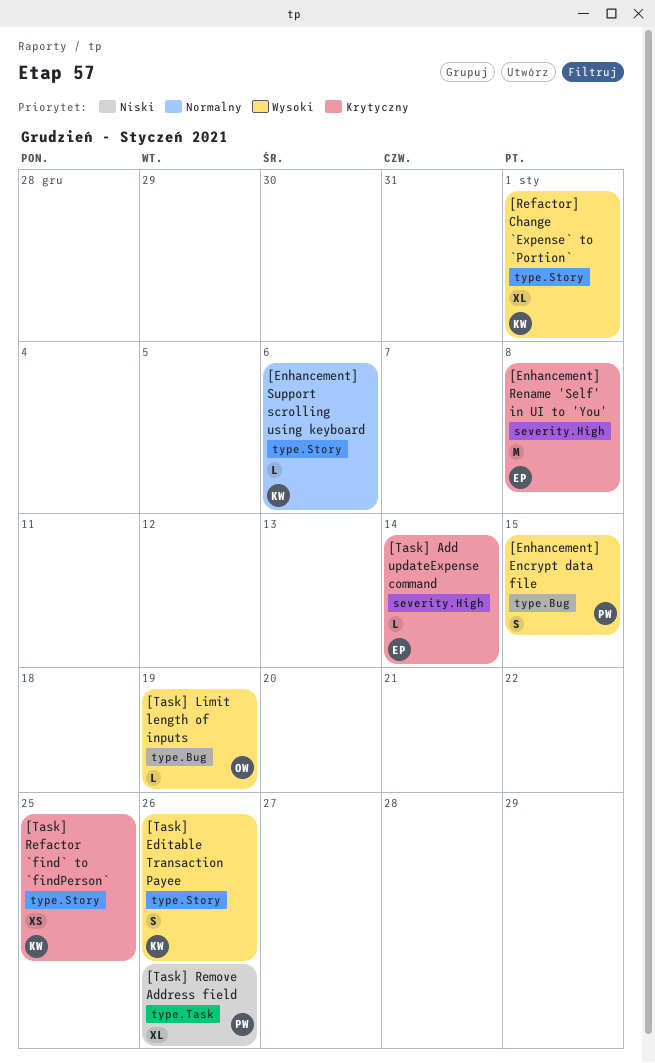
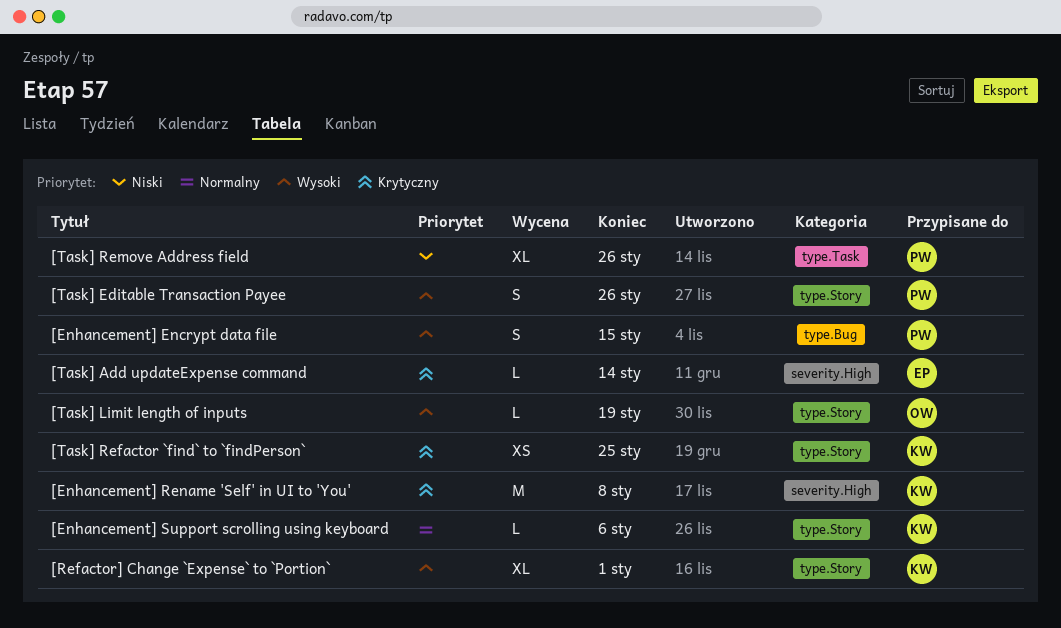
[Enhancement] Rename 'Self' in UI to 'You', owner: EP -> KW
[Task] Editable Transaction Payee, owner: KW -> PW
[Task] Limit length of inputs, label: type.Bug -> type.Story

